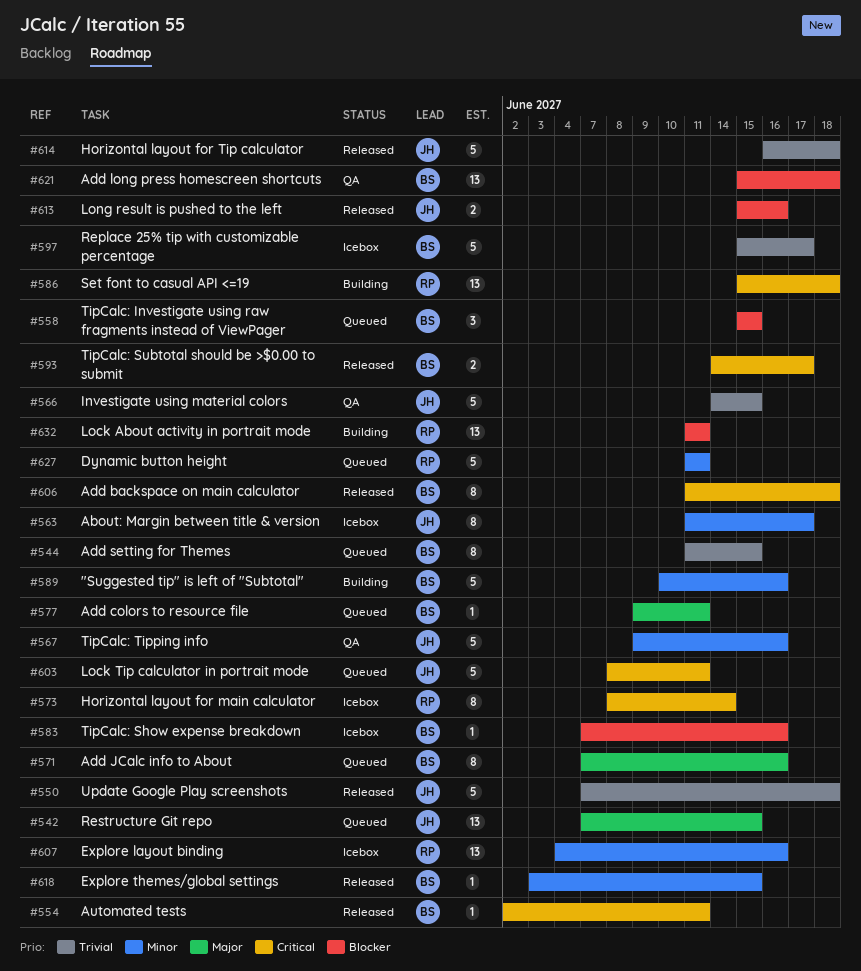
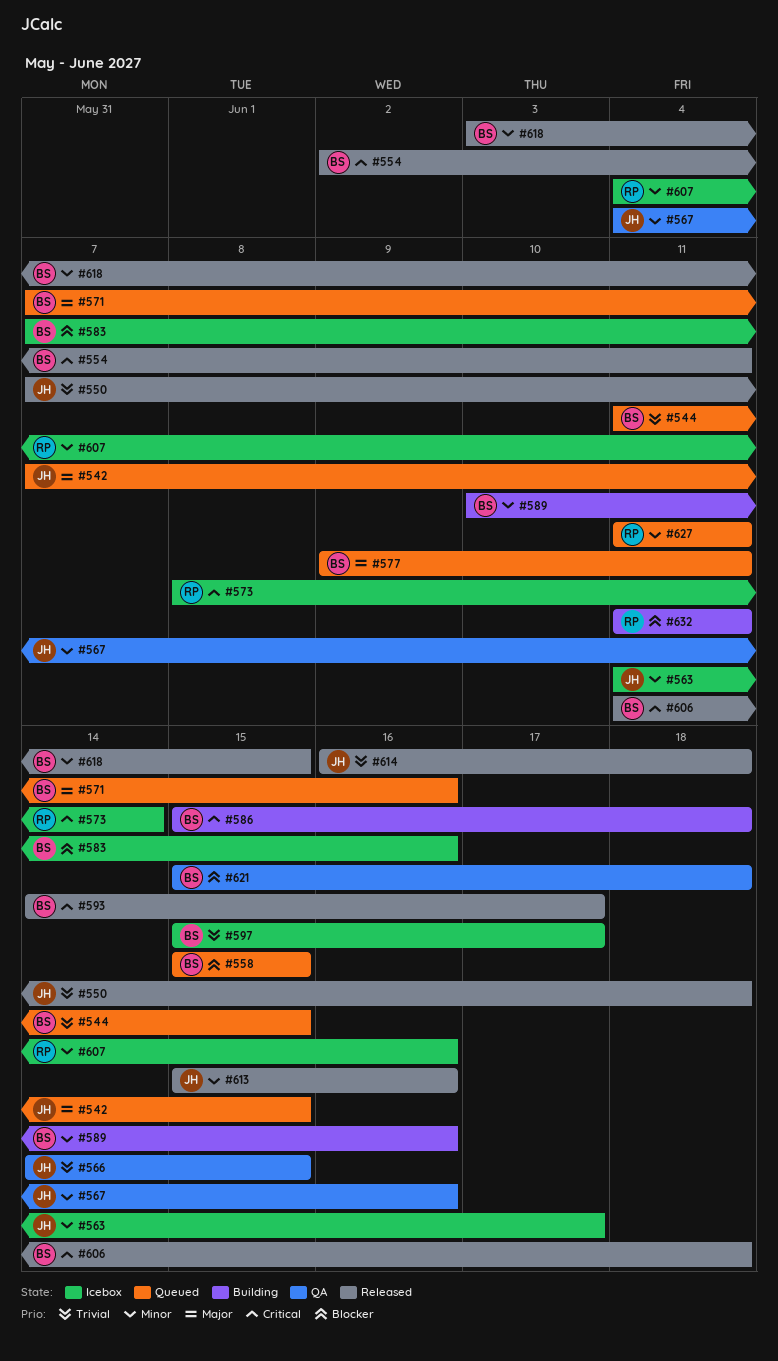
#567, start: Jun 9 -> Jun 4
#586, owner: RP -> BS
#603: present -> none
#613, priority: Blocker -> Minor

